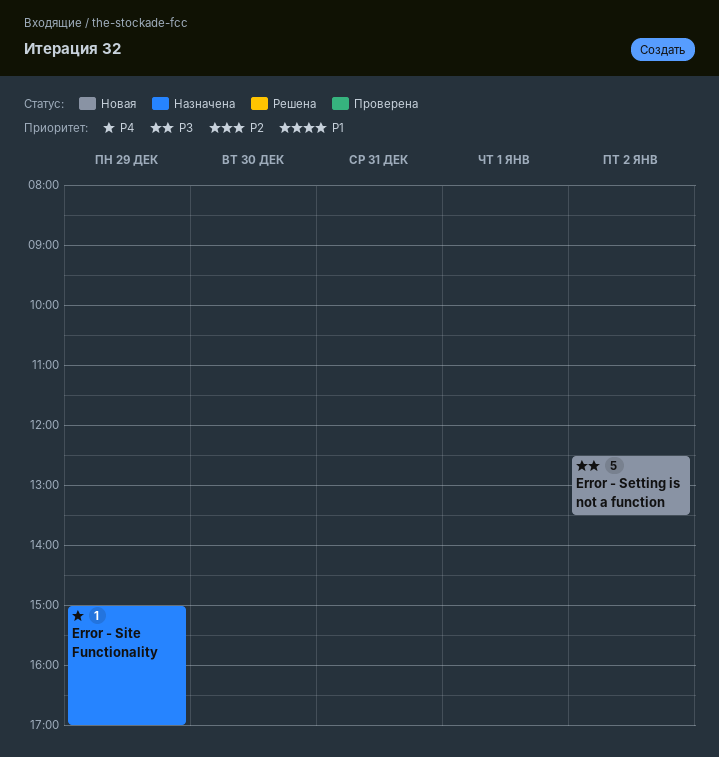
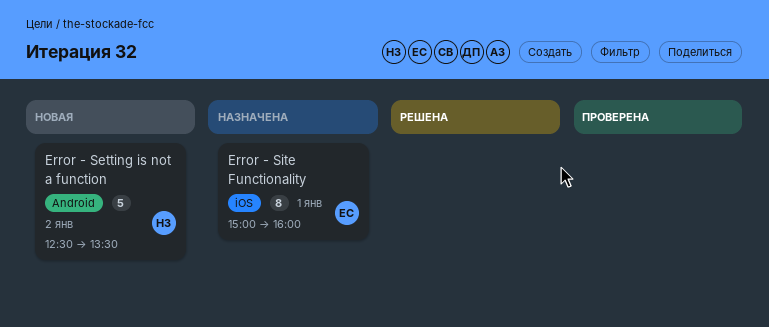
Error - Site Functionality, estimate: 1 -> 8
Error - Site Functionality, day: Dec 29 -> Jan 1
Error - Site Functionality, ends: 17:00 -> 16:00

